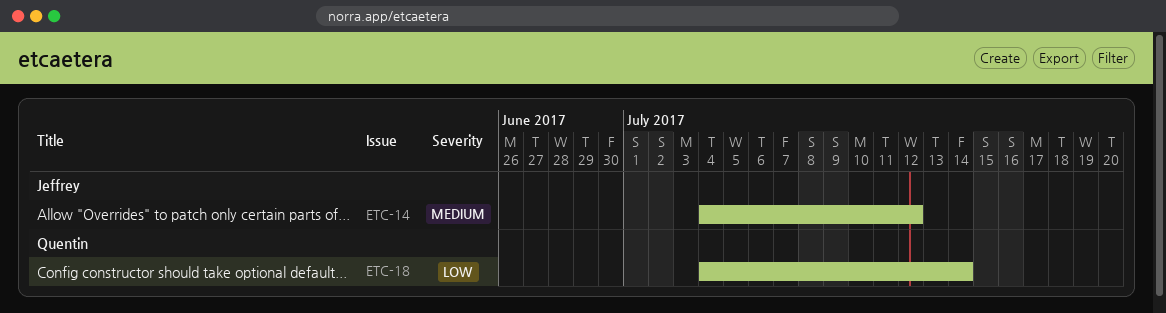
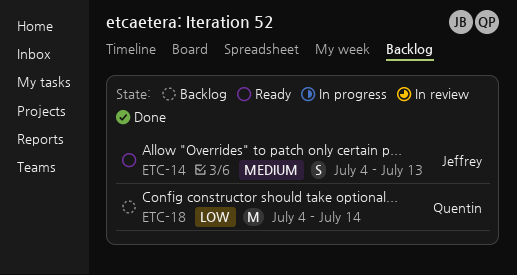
ETC-14, due: Jul 12 -> Jul 13

